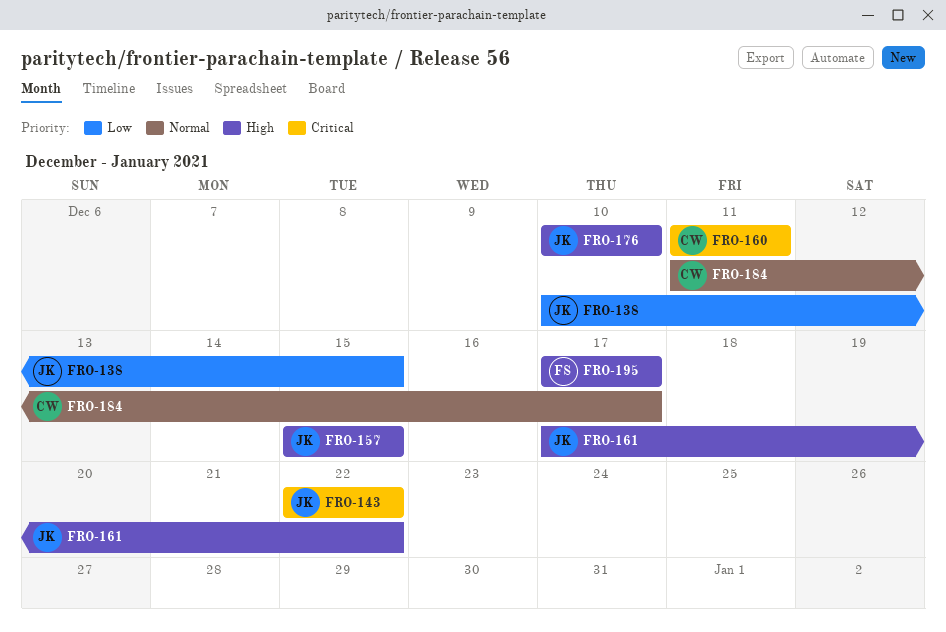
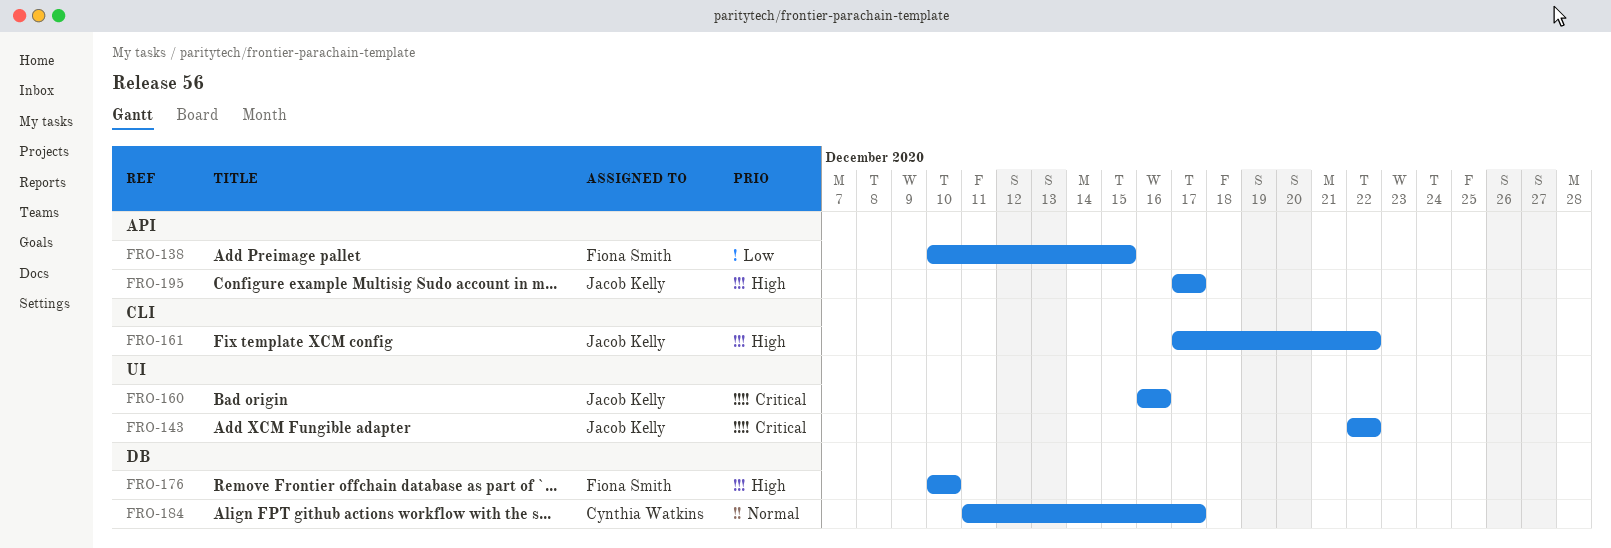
FRO-138, owner: Jacob Kelly -> Fiona Smith
FRO-157: present -> none
FRO-160, owner: Cynthia Watkins -> Jacob Kelly
FRO-160, start: Dec 11 -> Dec 16
FRO-160, due: Dec 11 -> Dec 16
FRO-176, owner: Jacob Kelly -> Fiona Smith
FRO-195, owner: Fiona Smith -> Jacob Kelly

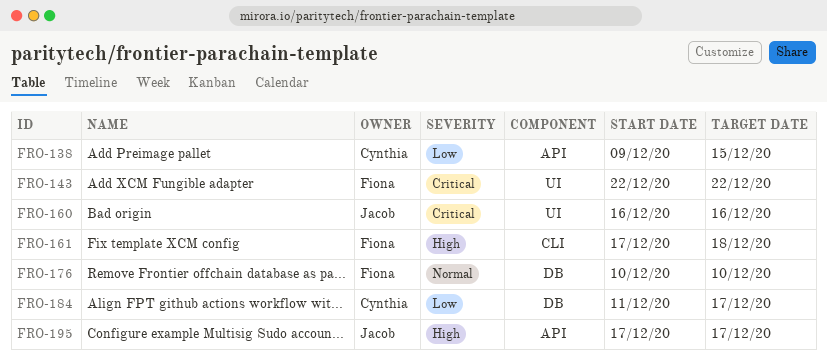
FRO-138, owner: Fiona Smith -> Cynthia Watkins
FRO-138, start: Dec 10 -> Dec 9
FRO-143, owner: Jacob Kelly -> Fiona Smith
FRO-161, owner: Jacob Kelly -> Fiona Smith
FRO-161, due: Dec 22 -> Dec 18
FRO-176, priority: High -> Normal
FRO-184, priority: Normal -> Low

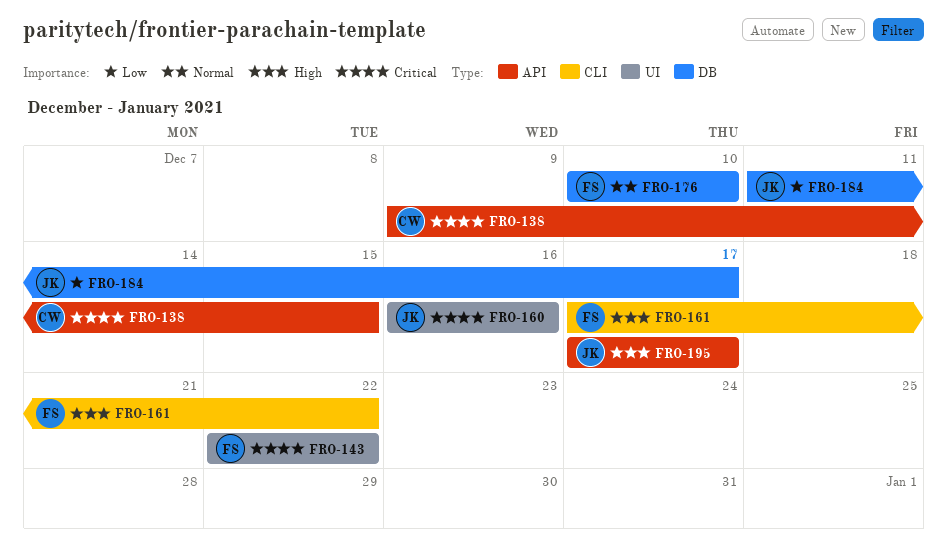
FRO-138, priority: Low -> Critical
FRO-161, due: Dec 18 -> Dec 22
FRO-184, owner: Cynthia -> Jacob

